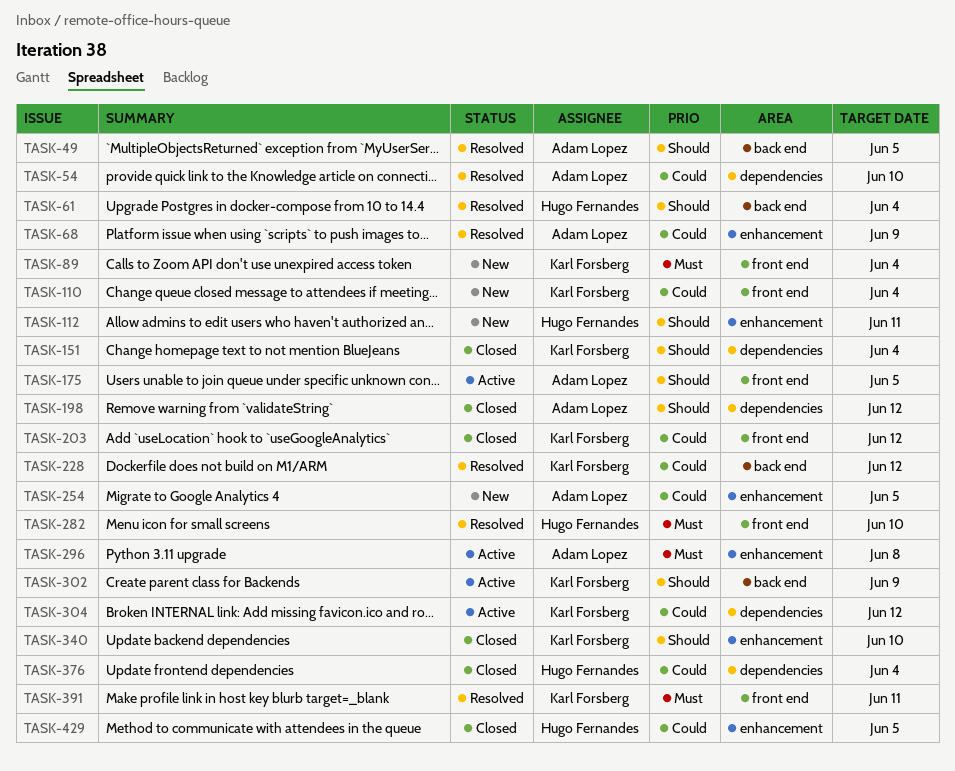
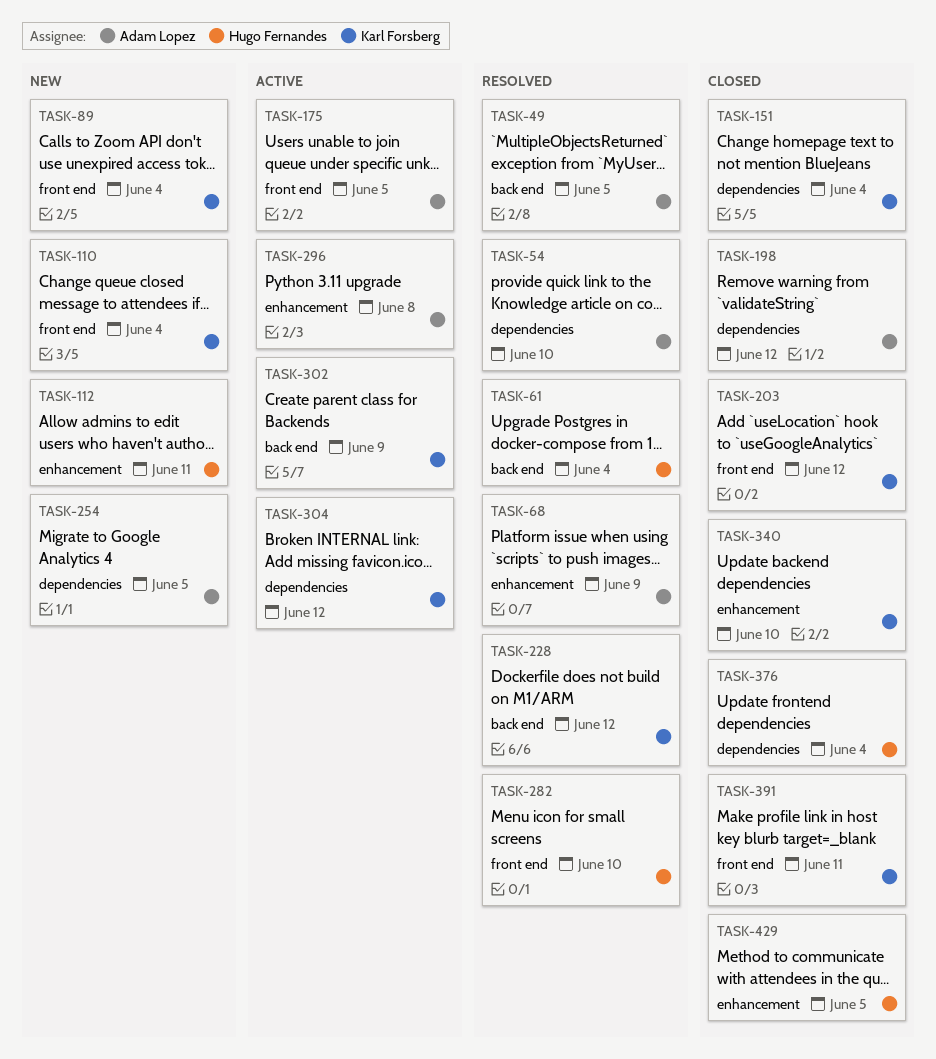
TASK-254, label: enhancement -> dependencies
TASK-391, status: Resolved -> Closed

